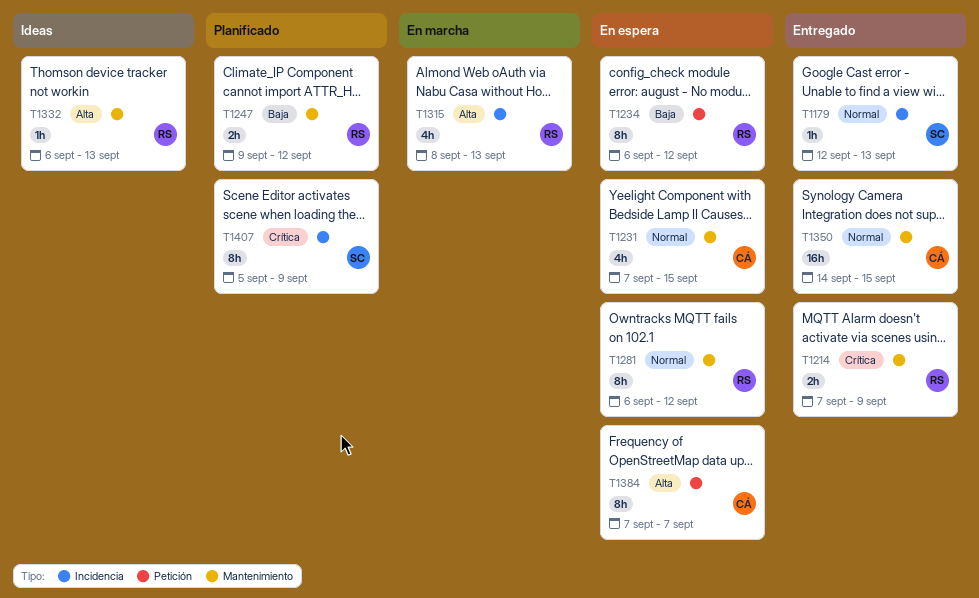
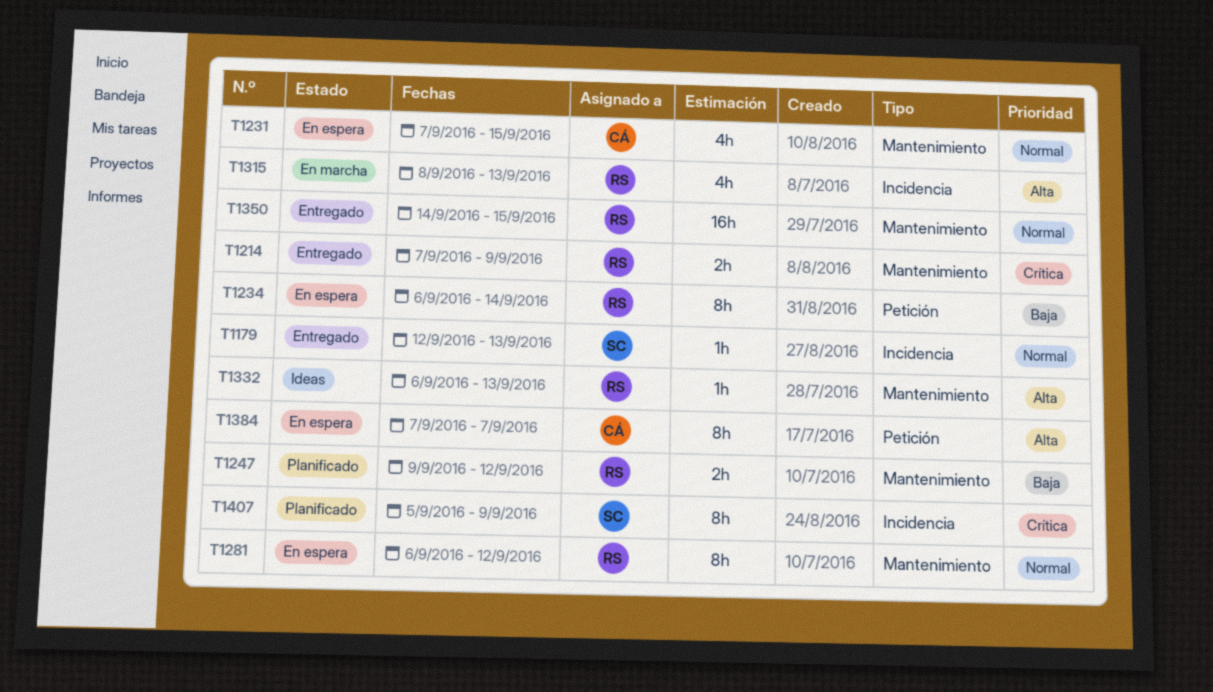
T1234, due: Sep 12 -> Sep 14
T1350, owner: CÁ -> RS

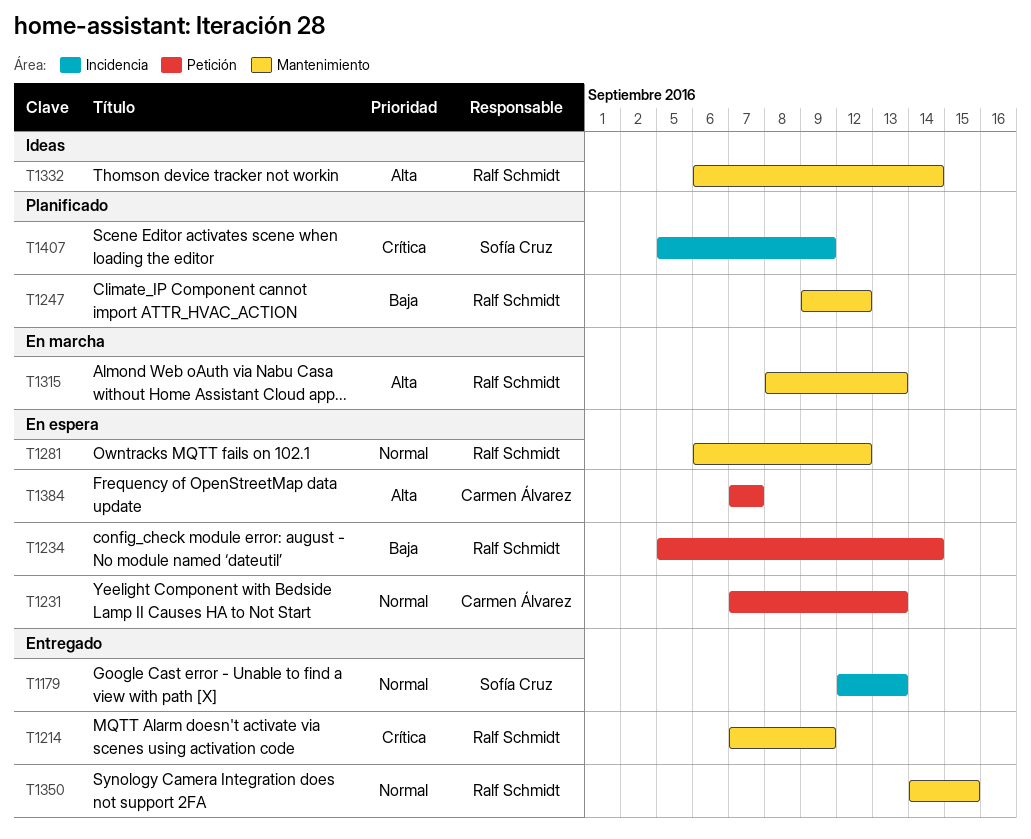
T1231, label: Mantenimiento -> Petición
T1231, due: Sep 15 -> Sep 13
T1234, start: Sep 6 -> Sep 5
T1315, label: Incidencia -> Mantenimiento
T1332, due: Sep 13 -> Sep 14

